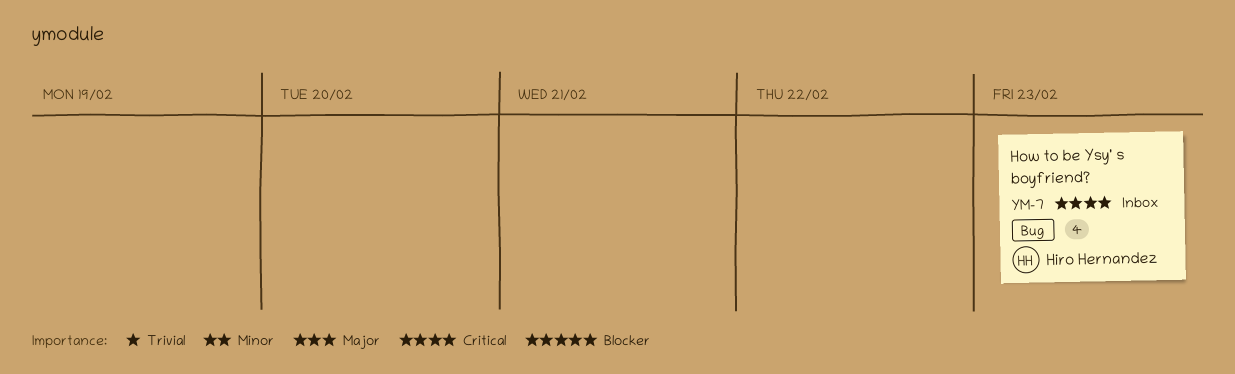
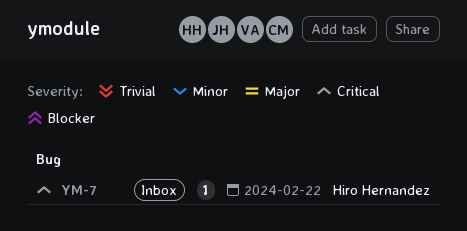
YM-7, estimate: 4 -> 1
YM-7, due: Feb 23 -> Feb 22

